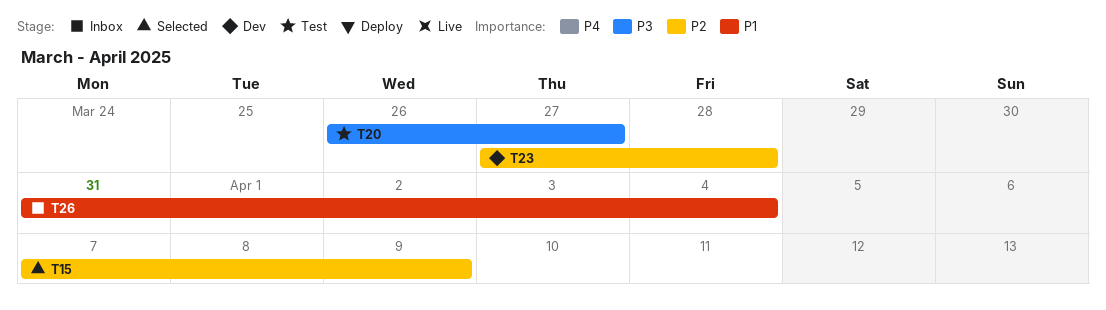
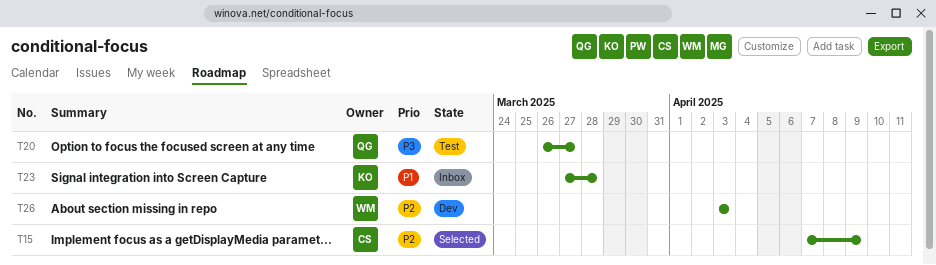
T23, status: Dev -> Inbox
T23, priority: P2 -> P1
T26, status: Inbox -> Dev
T26, priority: P1 -> P2
T26, start: Mar 31 -> Apr 3
T26, due: Apr 4 -> Apr 3

